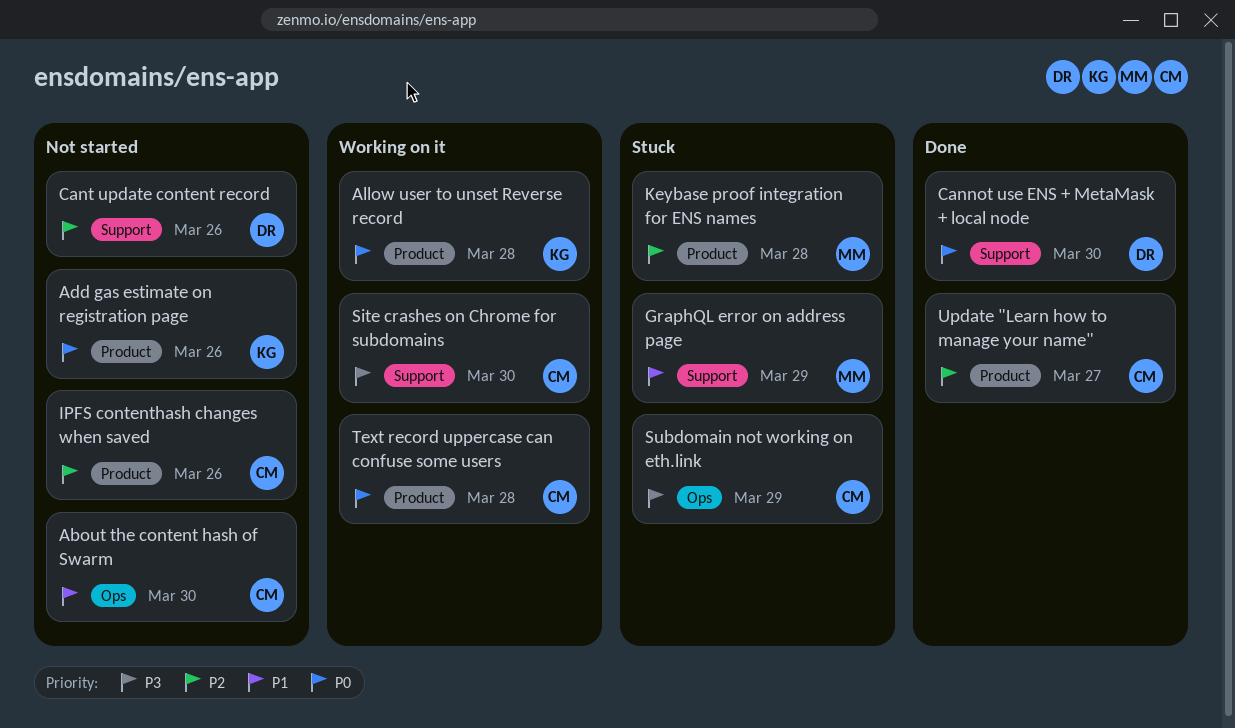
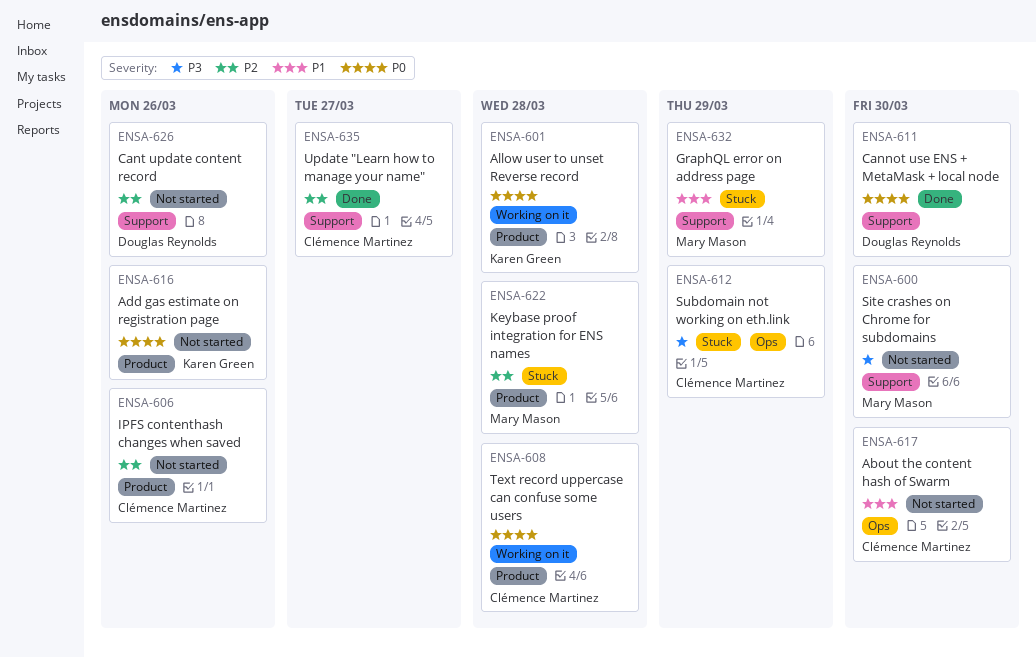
Site crashes on Chrome for subdomains, status: Working on it -> Not started
Site crashes on Chrome for subdomains, owner: Clémence Martinez -> Mary Mason
Update "Learn how to manage your name", label: Product -> Support

